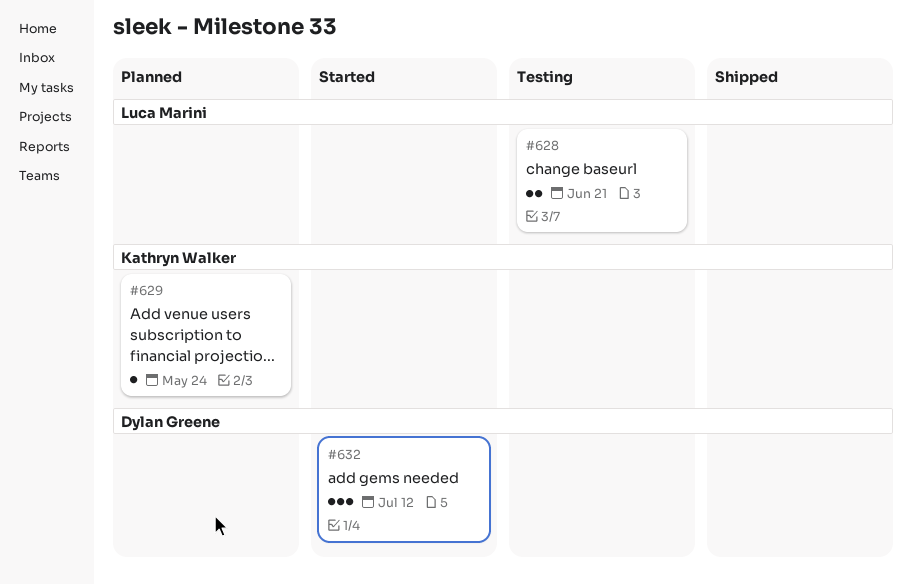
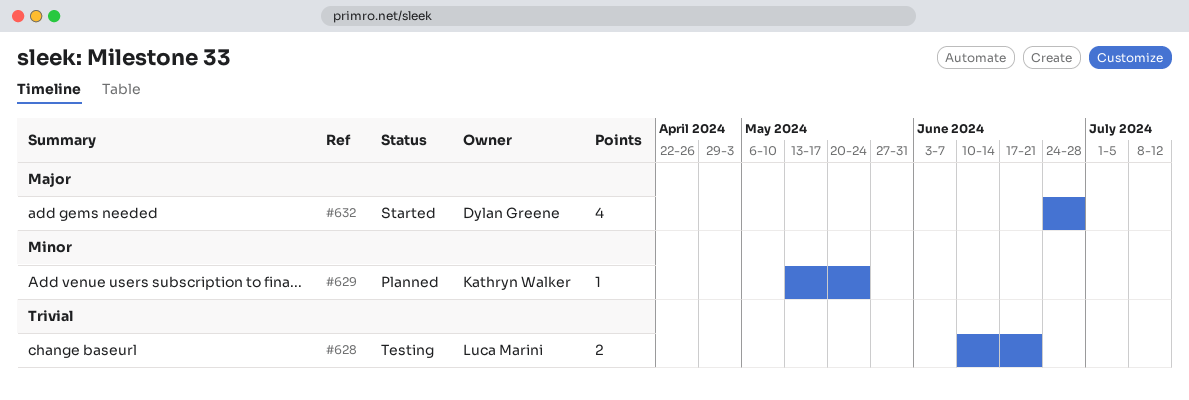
#632, estimate: 3 -> 4
#632, due: Jul 12 -> Jun 28

